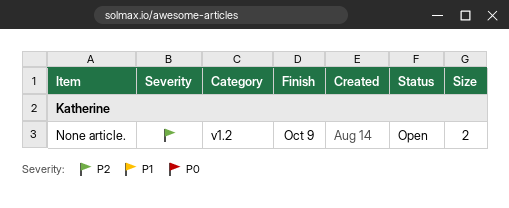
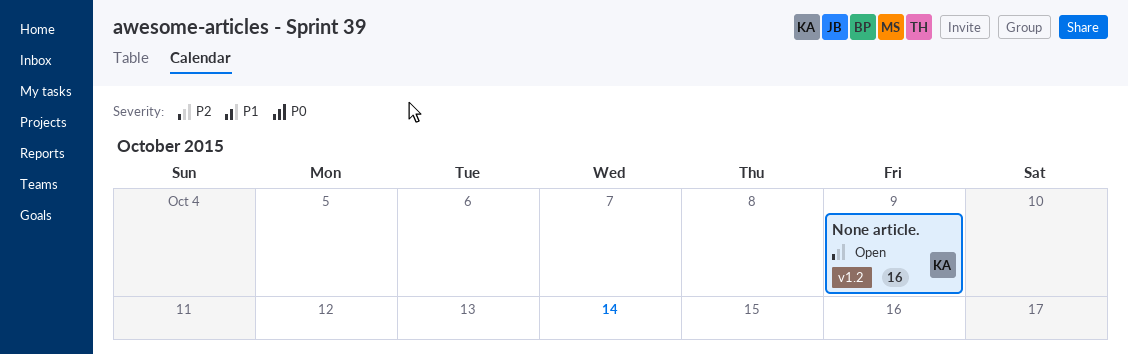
None article., estimate: 2 -> 16

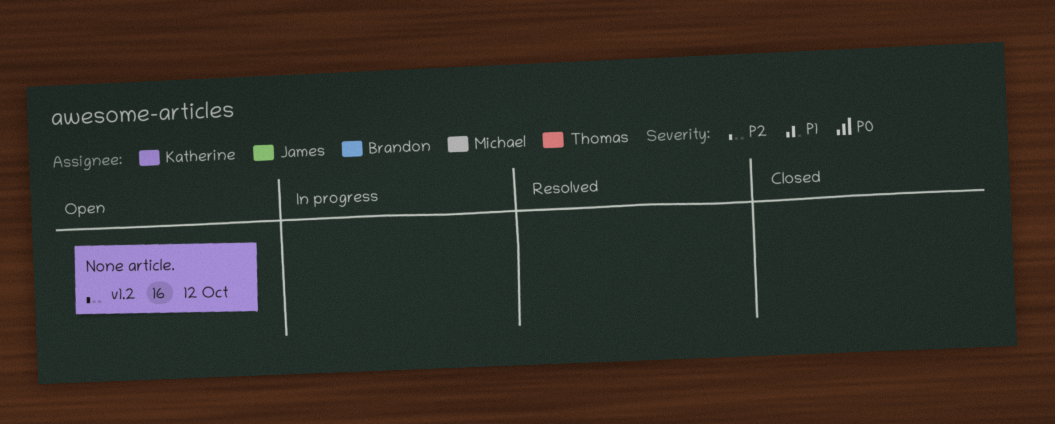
None article., due: Oct 9 -> Oct 12

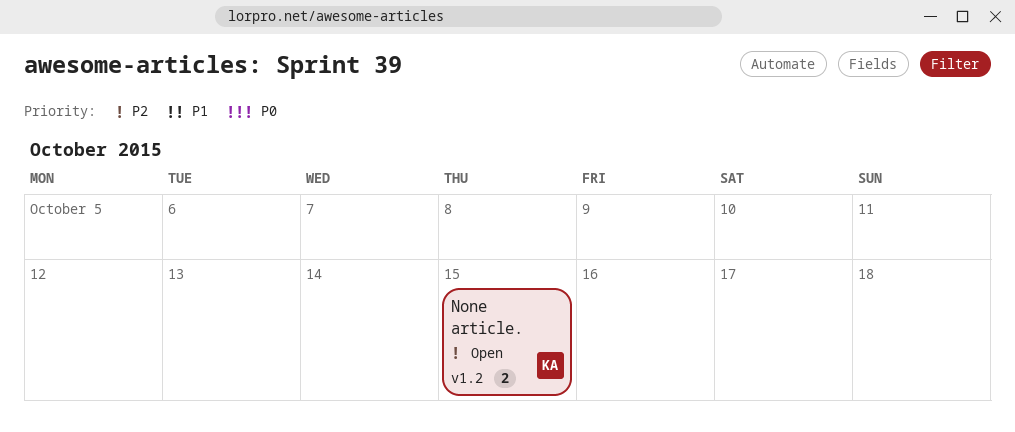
None article., estimate: 16 -> 2
None article., due: Oct 12 -> Oct 15

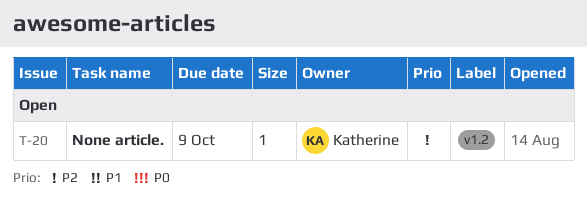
None article., estimate: 2 -> 1
None article., due: Oct 15 -> Oct 9

